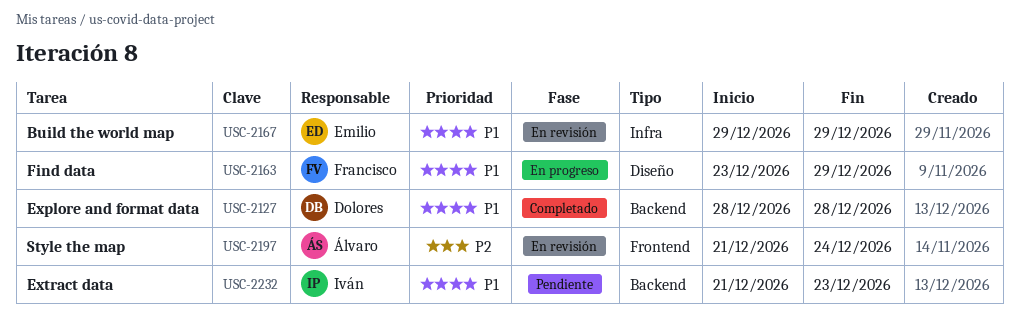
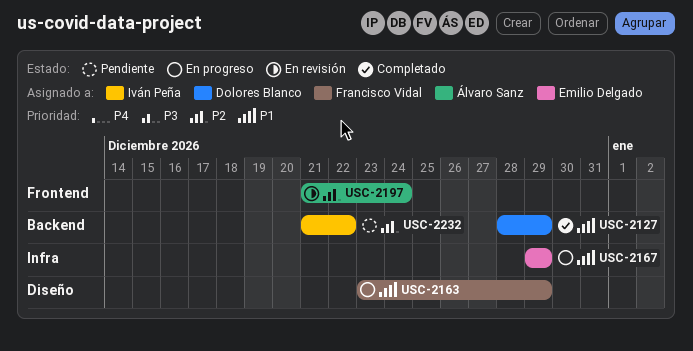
USC-2127, due: Dec 28 -> Dec 29
USC-2167, status: En revisión -> En progreso
USC-2232, priority: P1 -> P2
USC-2232, due: Dec 23 -> Dec 22

